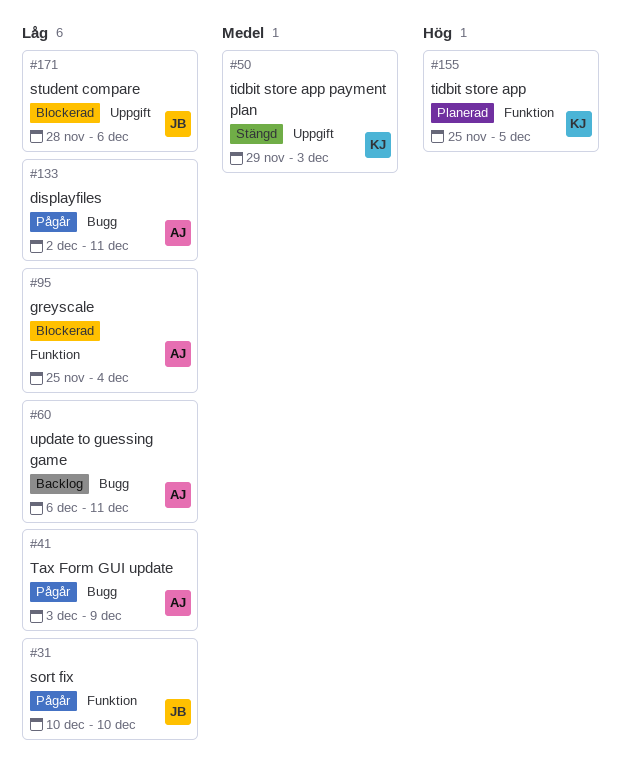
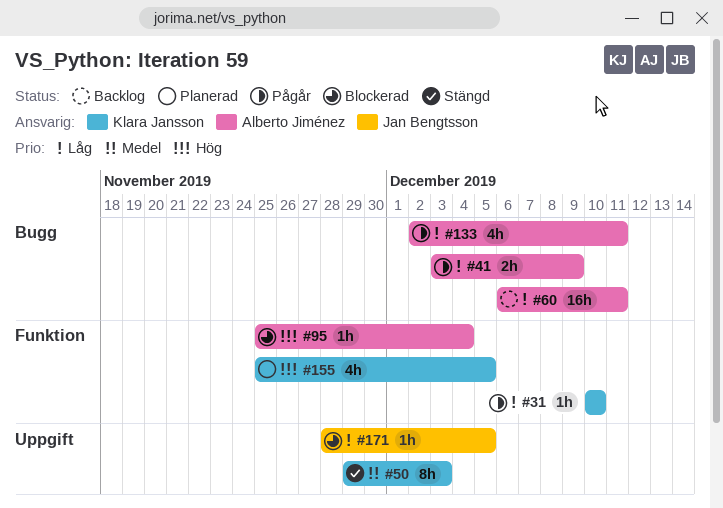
#31, owner: Jan Bengtsson -> Klara Jansson
#95, priority: Låg -> Hög
#171, due: Dec 6 -> Dec 5

